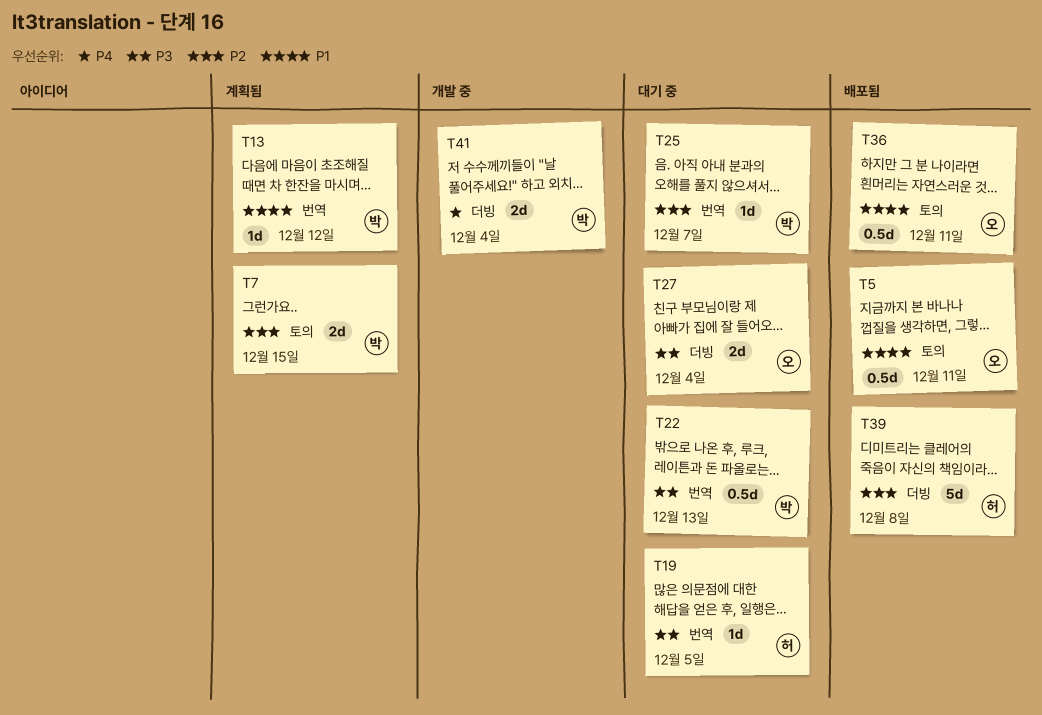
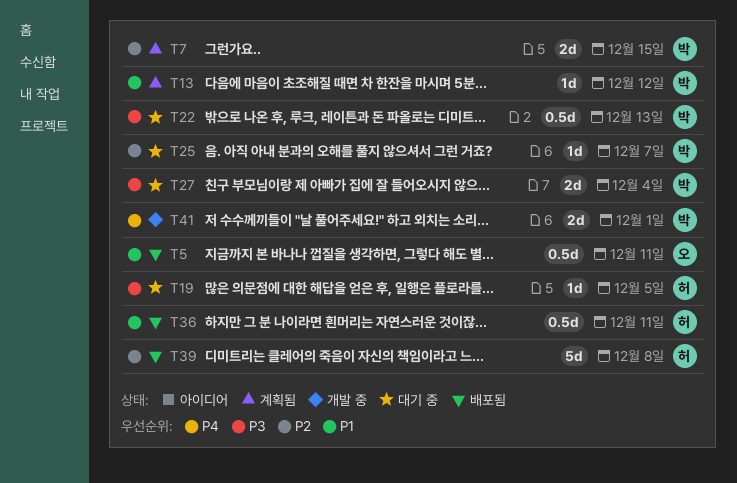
T27, owner: 오 -> 박
T36, owner: 오 -> 허
T41, due: Dec 4 -> Dec 1

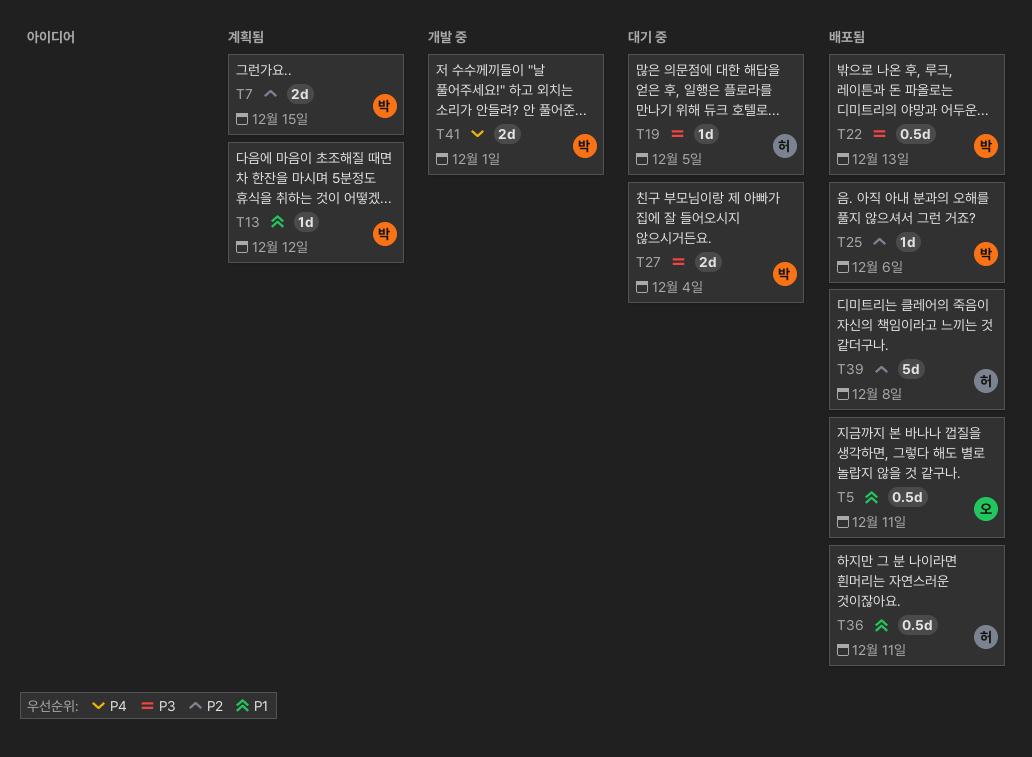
T22, status: 대기 중 -> 배포됨
T25, status: 대기 중 -> 배포됨
T25, due: Dec 7 -> Dec 6

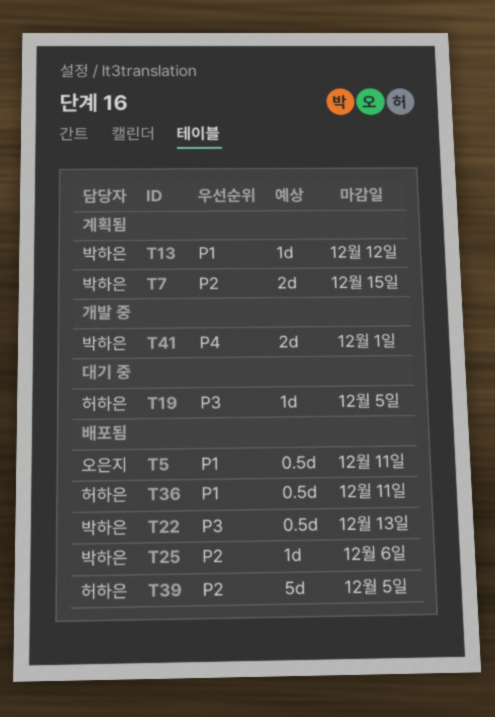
T27: present -> none
T39, due: Dec 8 -> Dec 5

